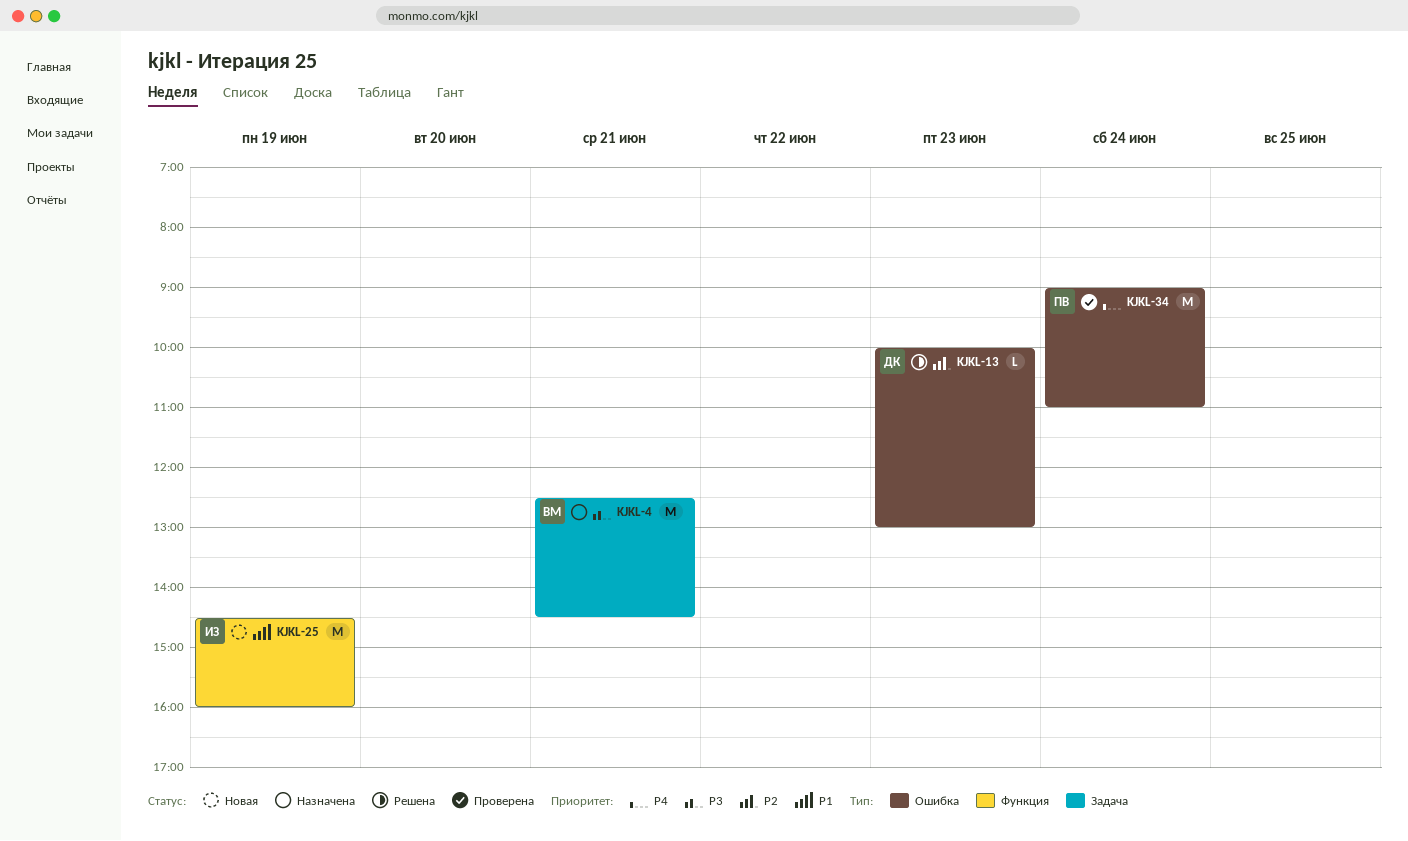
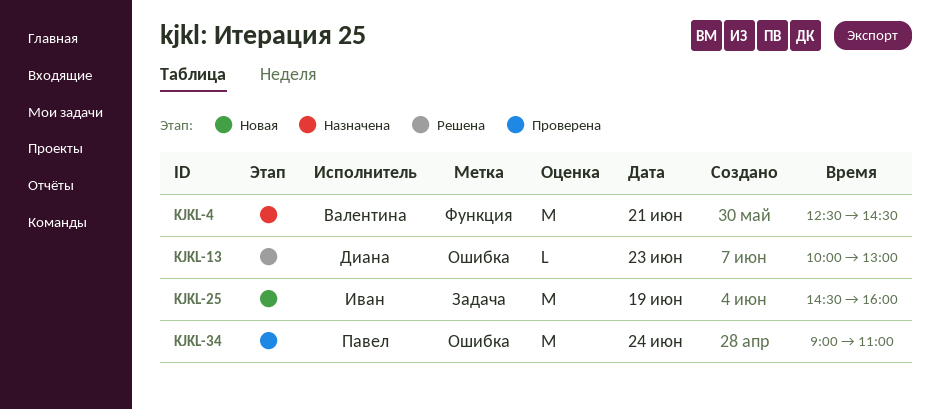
KJKL-4, label: Задача -> Функция
KJKL-25, label: Функция -> Задача

